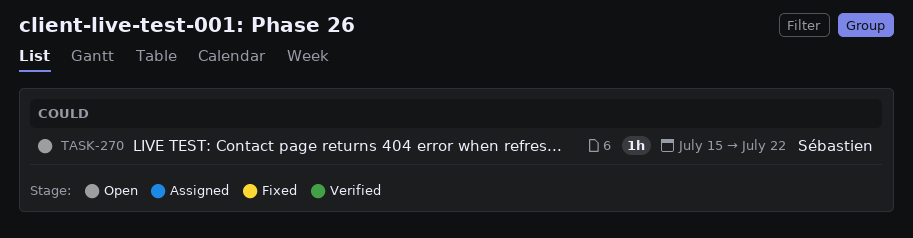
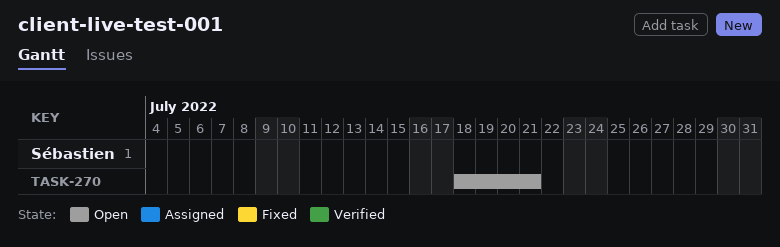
TASK-270, start: Jul 15 -> Jul 18
TASK-270, due: Jul 22 -> Jul 21

